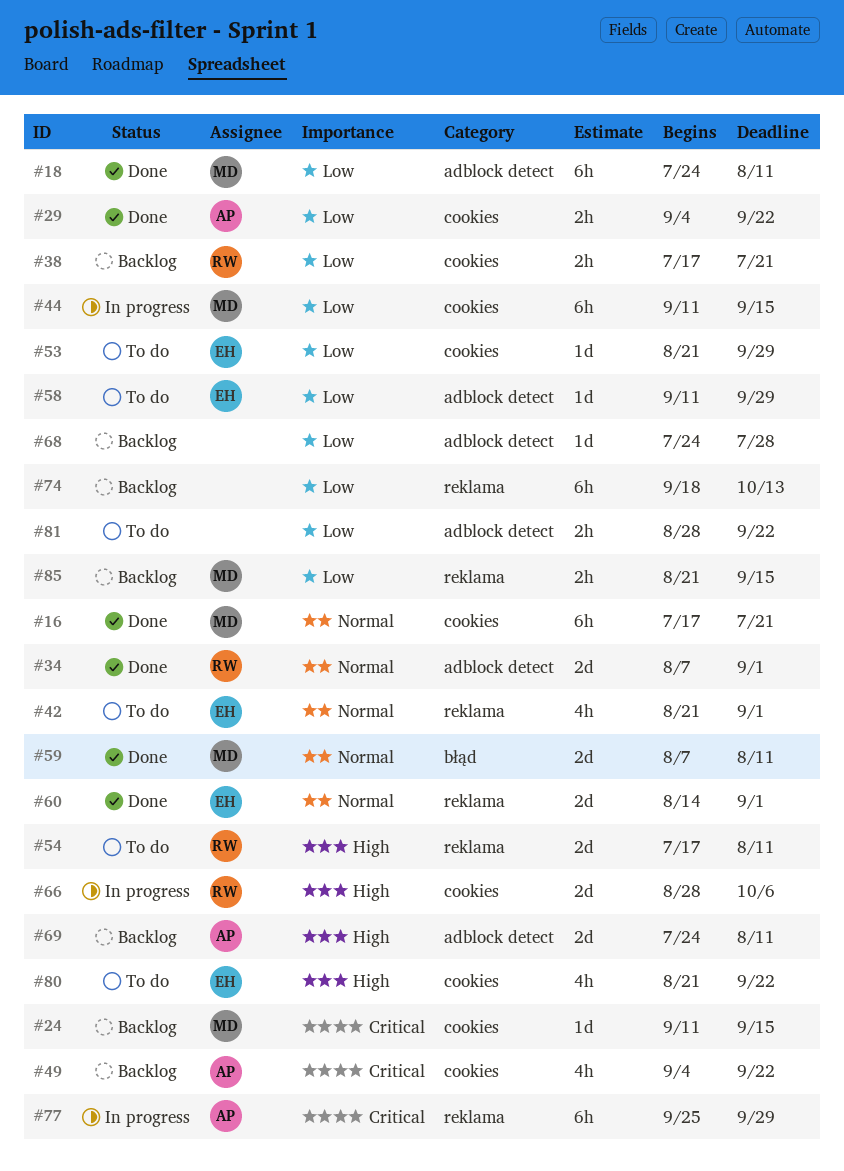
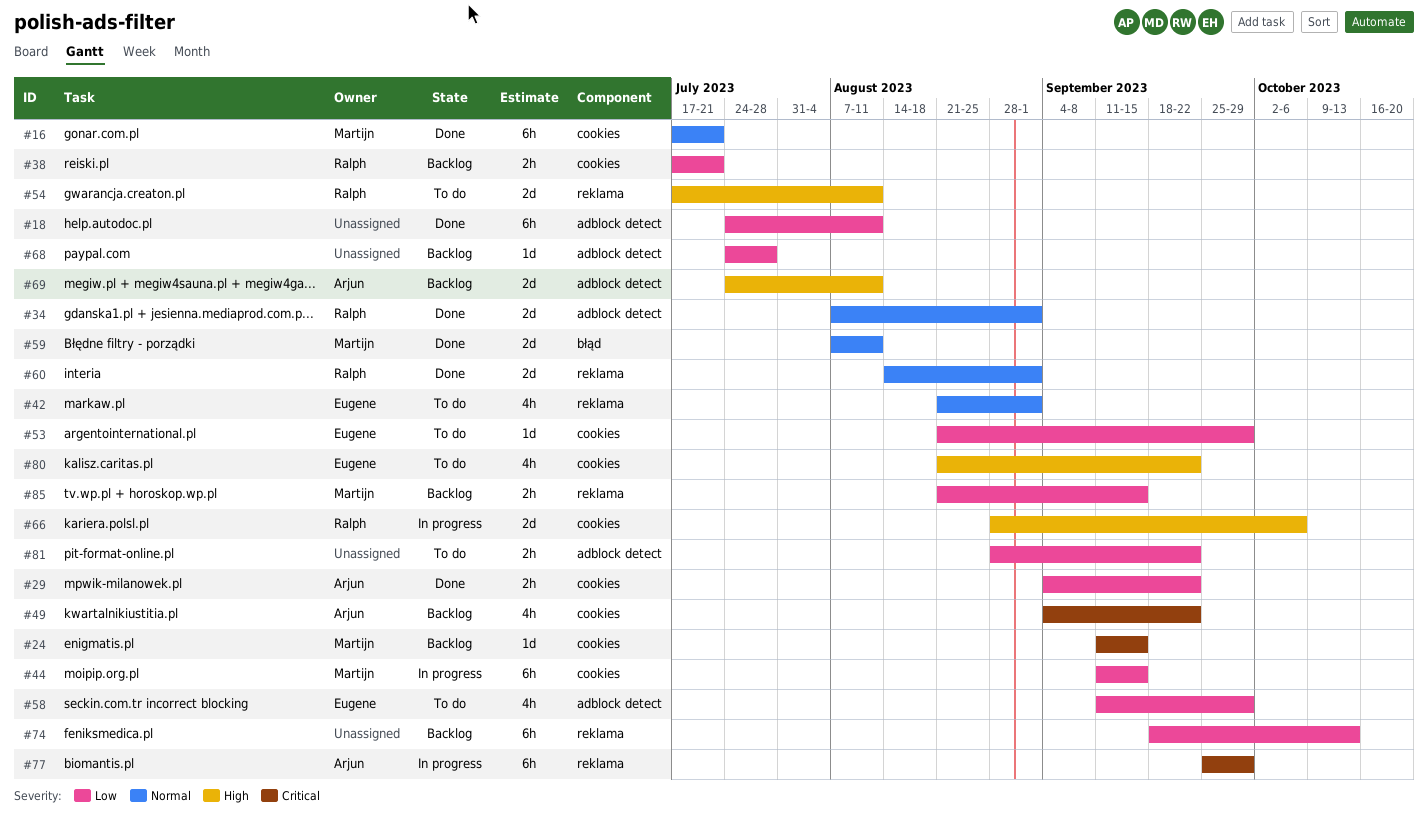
#18, owner: Martijn -> none
#58, estimate: 1d -> 4h
#60, owner: Eugene -> Ralph

